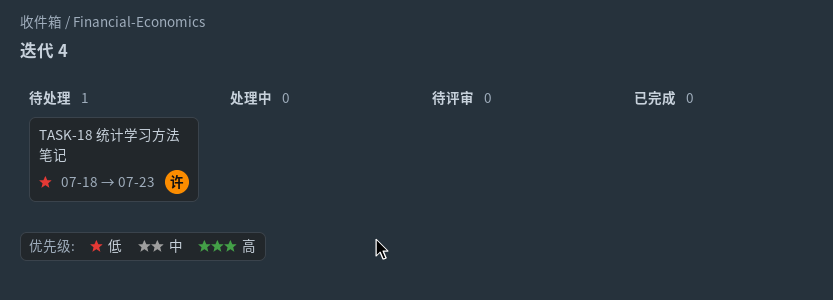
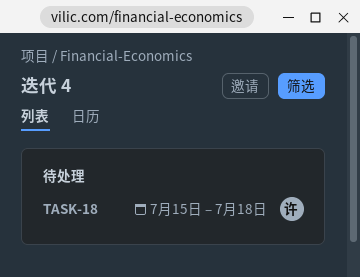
TASK-18, start: Jul 18 -> Jul 15
TASK-18, due: Jul 23 -> Jul 18

